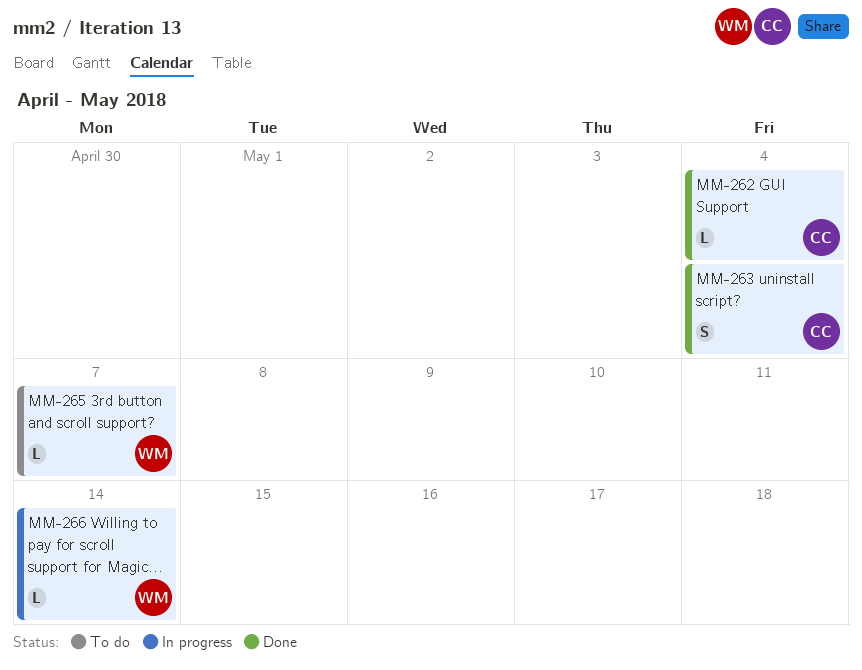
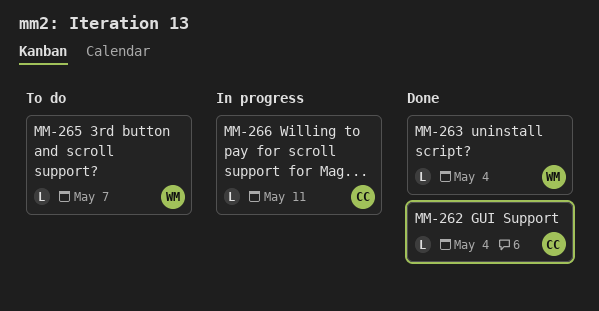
MM-263, owner: CC -> WM
MM-263, estimate: S -> L
MM-266, owner: WM -> CC
MM-266, due: May 14 -> May 11

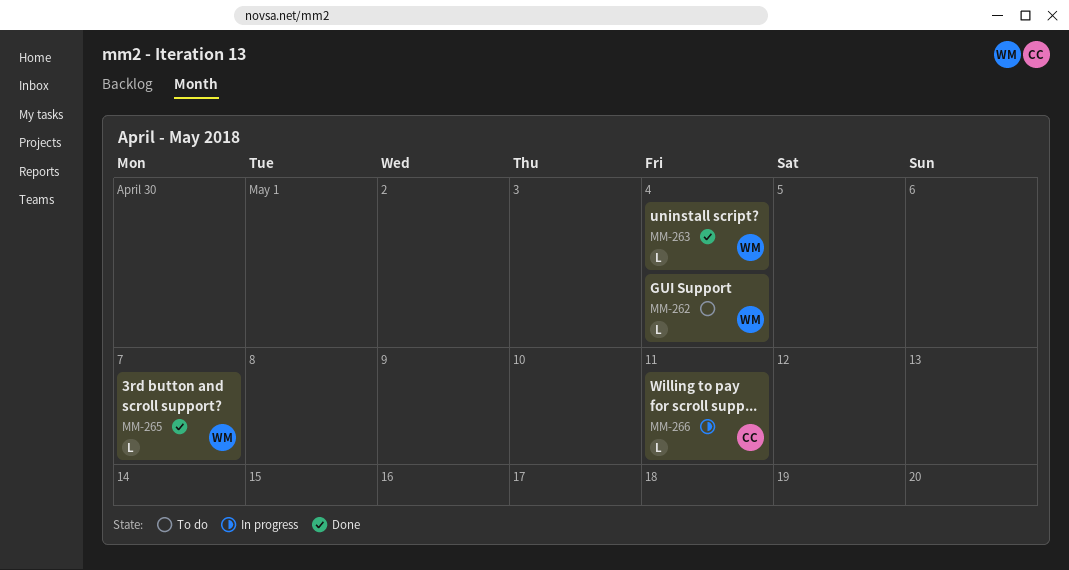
MM-262, status: Done -> To do
MM-262, owner: CC -> WM
MM-265, status: To do -> Done

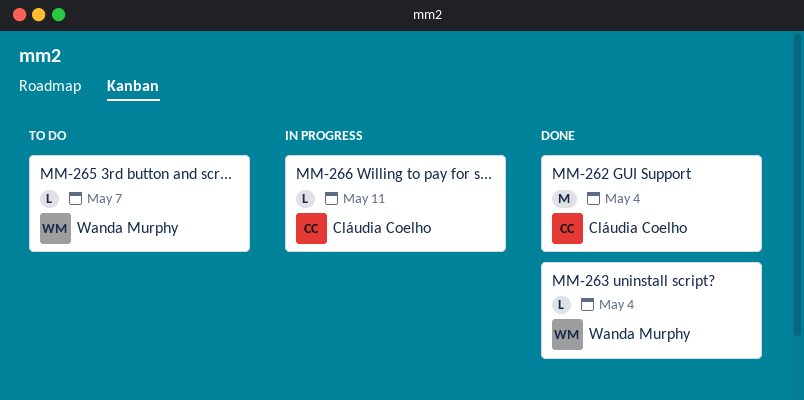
MM-262, status: To do -> Done
MM-262, owner: Wanda Murphy -> Cláudia Coelho
MM-262, estimate: L -> M
MM-265, status: Done -> To do

